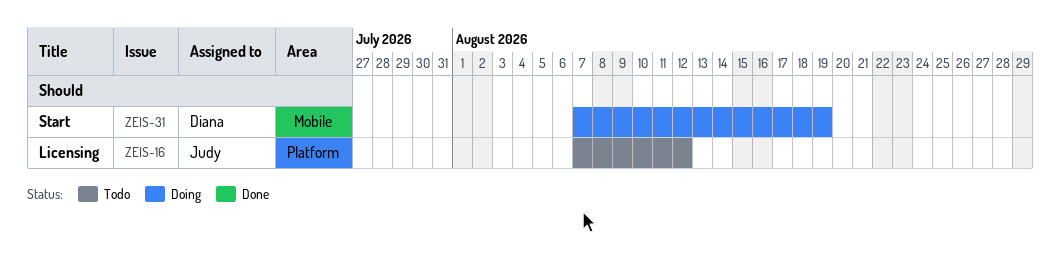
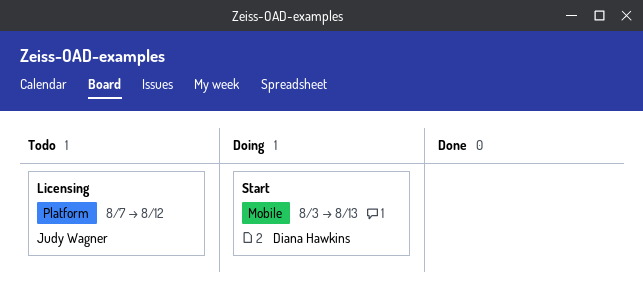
Start, start: Aug 7 -> Aug 3
Start, due: Aug 19 -> Aug 13

